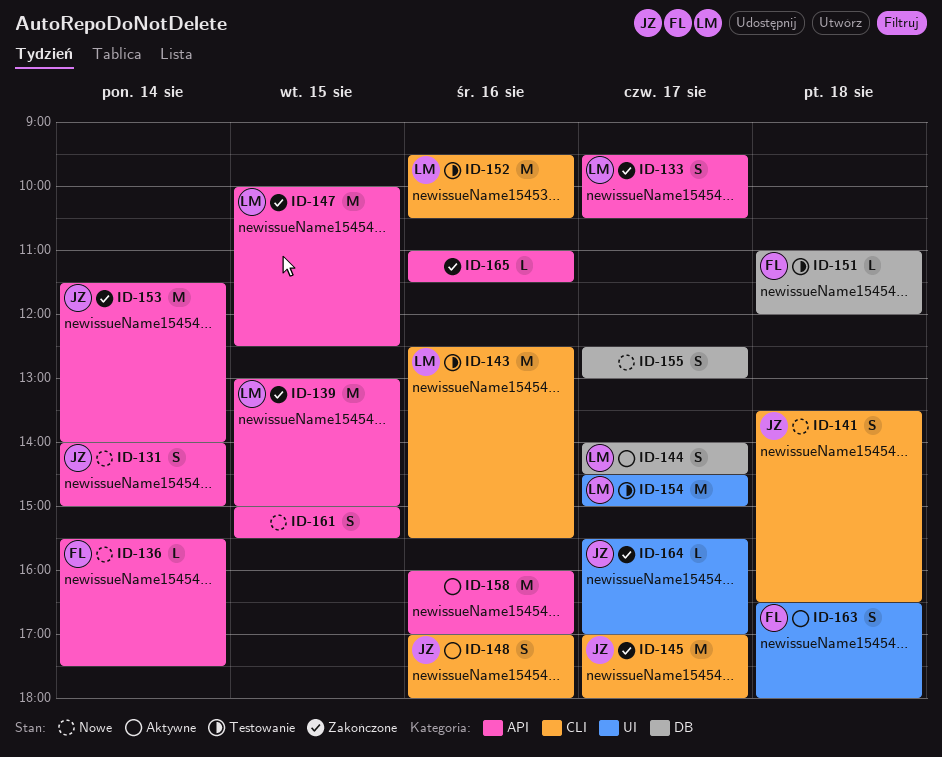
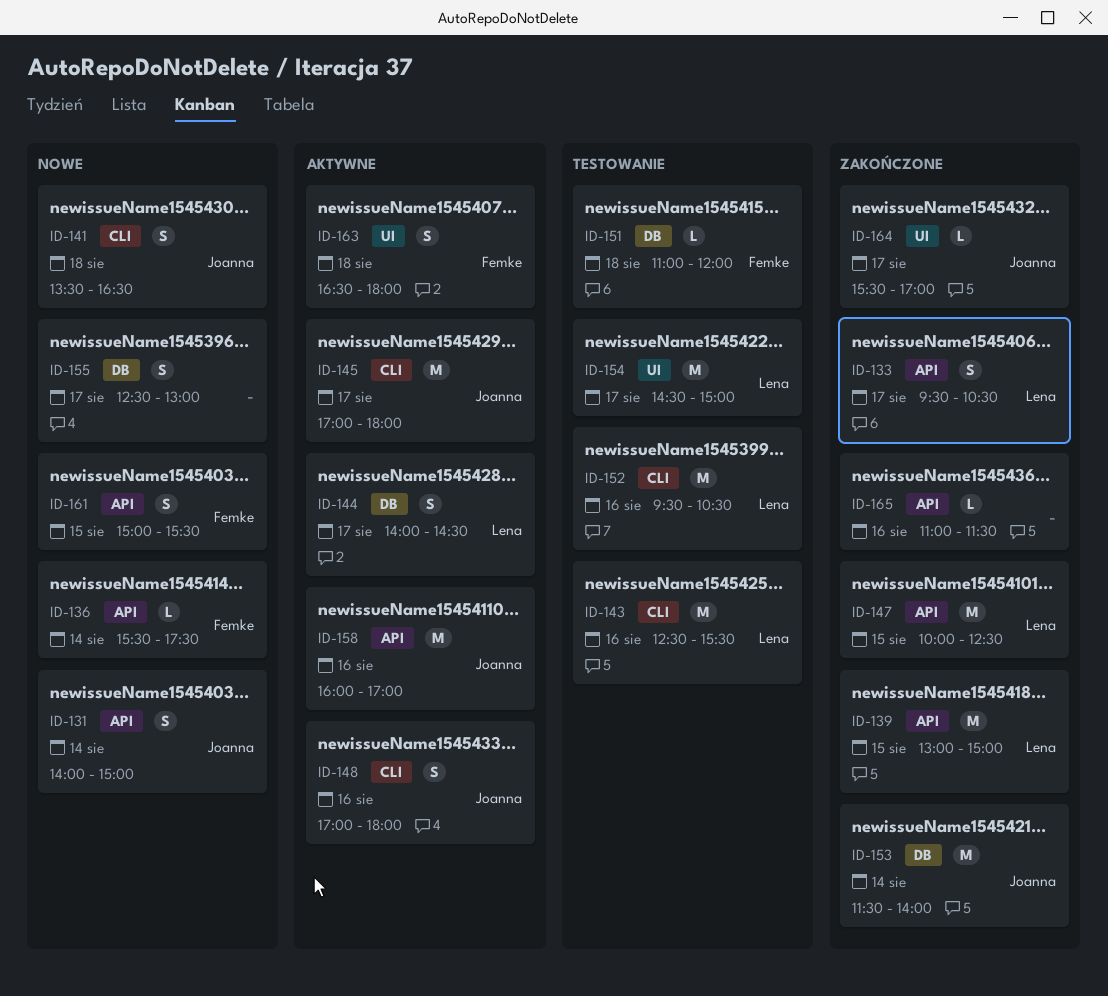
ID-145, status: Zakończone -> Aktywne
ID-153, label: API -> DB
ID-158, owner: none -> Joanna
ID-161, owner: none -> Femke

